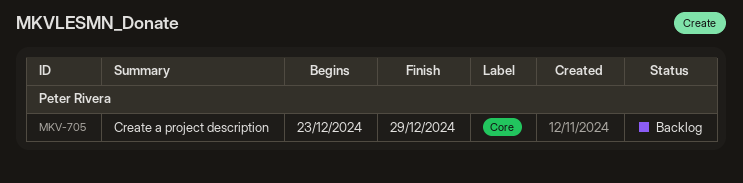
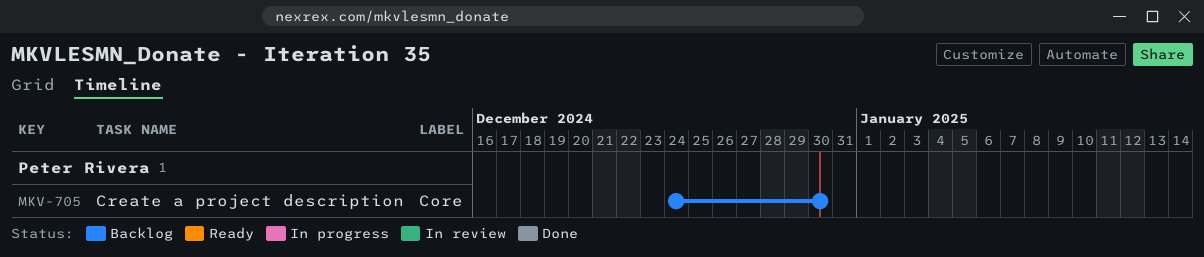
MKV-705, start: Dec 23 -> Dec 24
MKV-705, due: Dec 29 -> Dec 30

